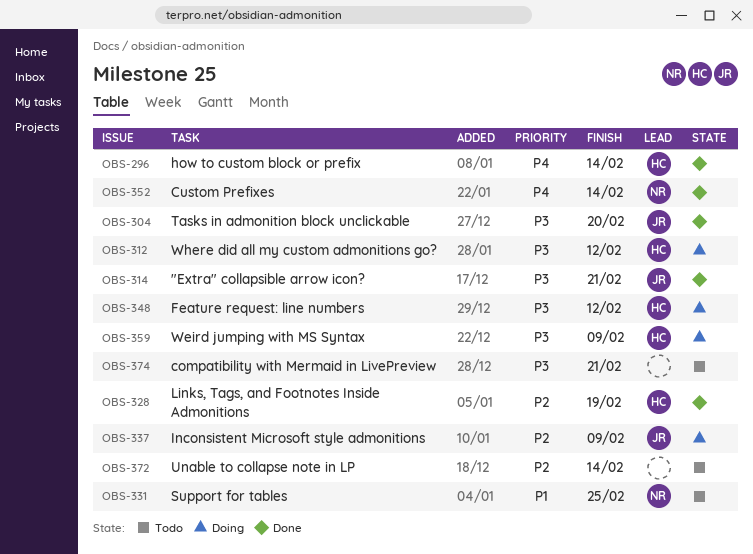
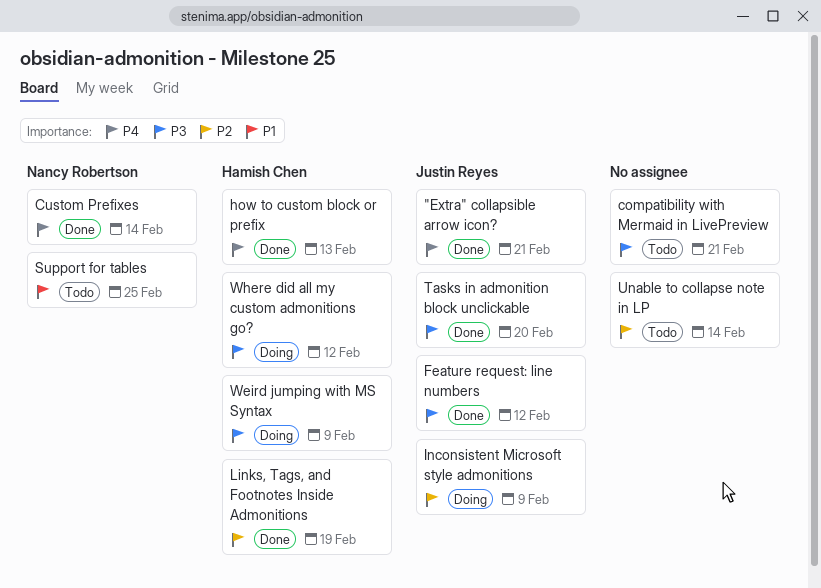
"Extra" collapsible arrow icon?, priority: P3 -> P4
Feature request: line numbers, status: Doing -> Done
Feature request: line numbers, owner: Hamish Chen -> Justin Reyes
how to custom block or prefix, due: Feb 14 -> Feb 13

